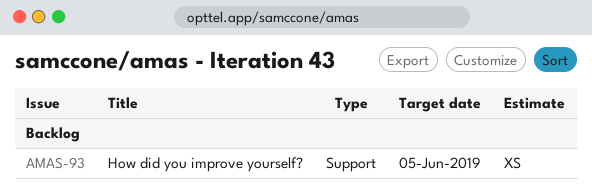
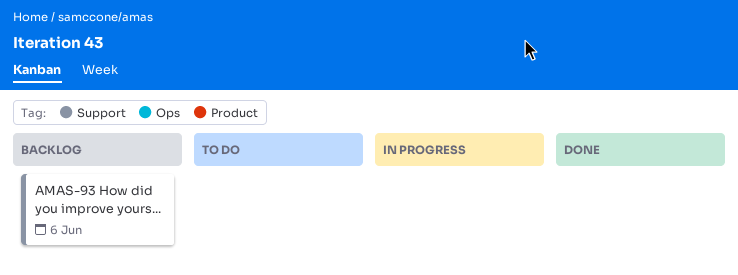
AMAS-93, due: Jun 5 -> Jun 6

